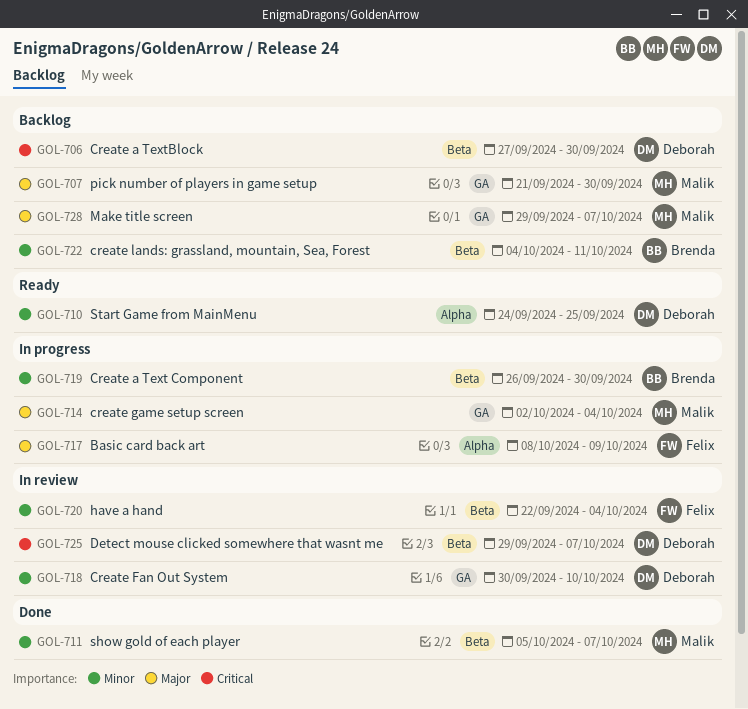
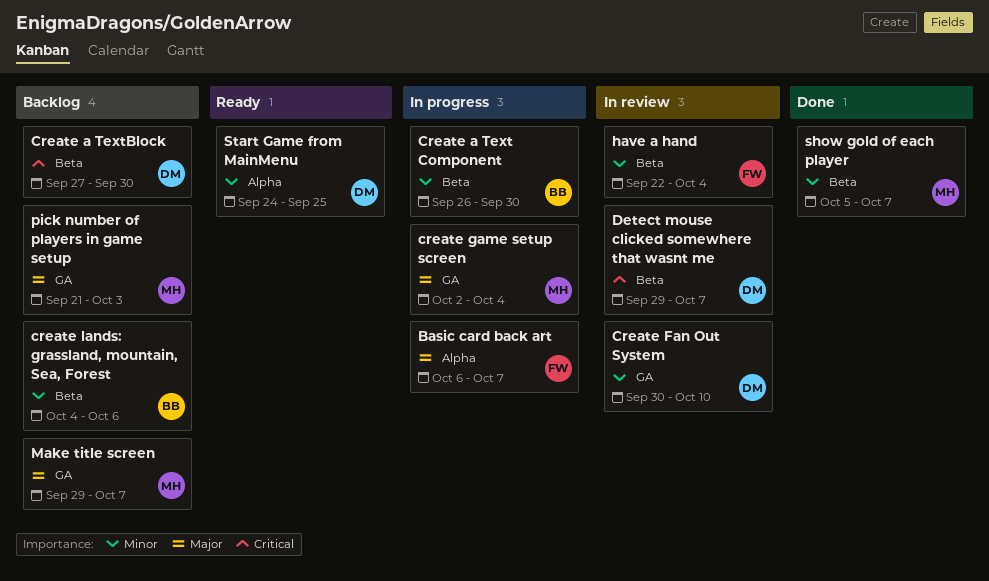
Basic card back art, start: Oct 8 -> Oct 6
Basic card back art, due: Oct 9 -> Oct 7
create lands: grassland, mountain, Sea, Forest, due: Oct 11 -> Oct 6
pick number of players in game setup, due: Sep 30 -> Oct 3

